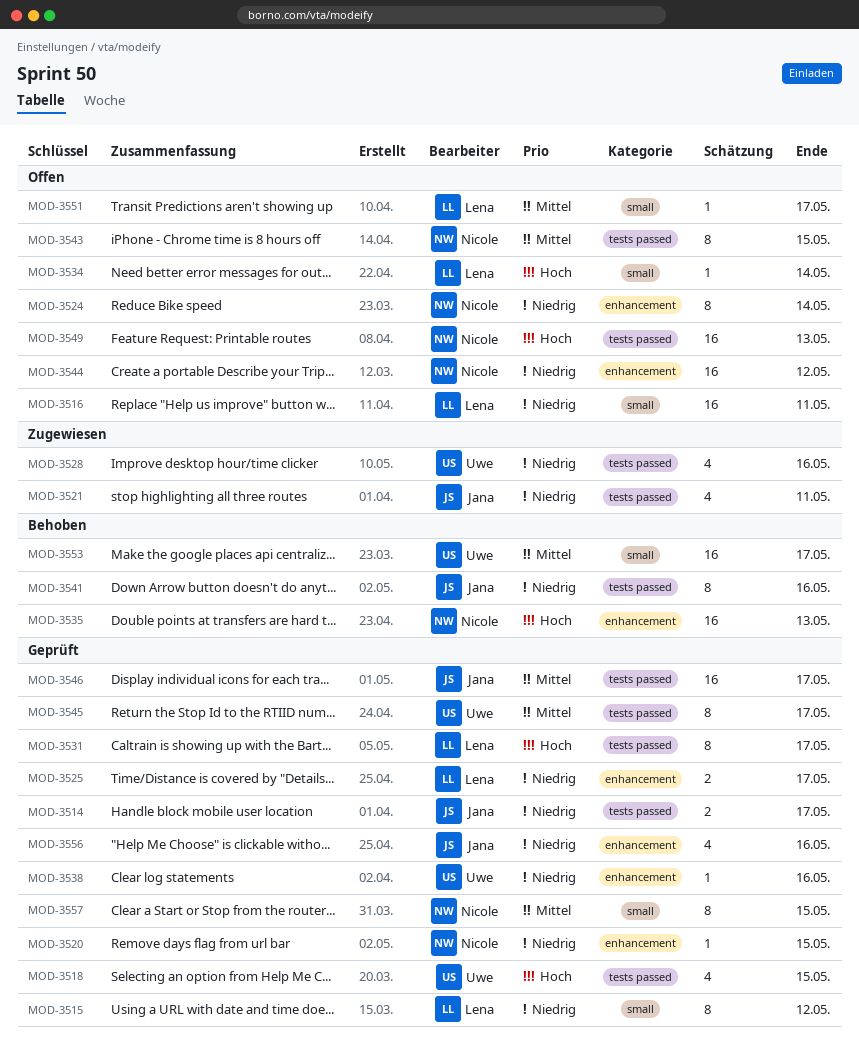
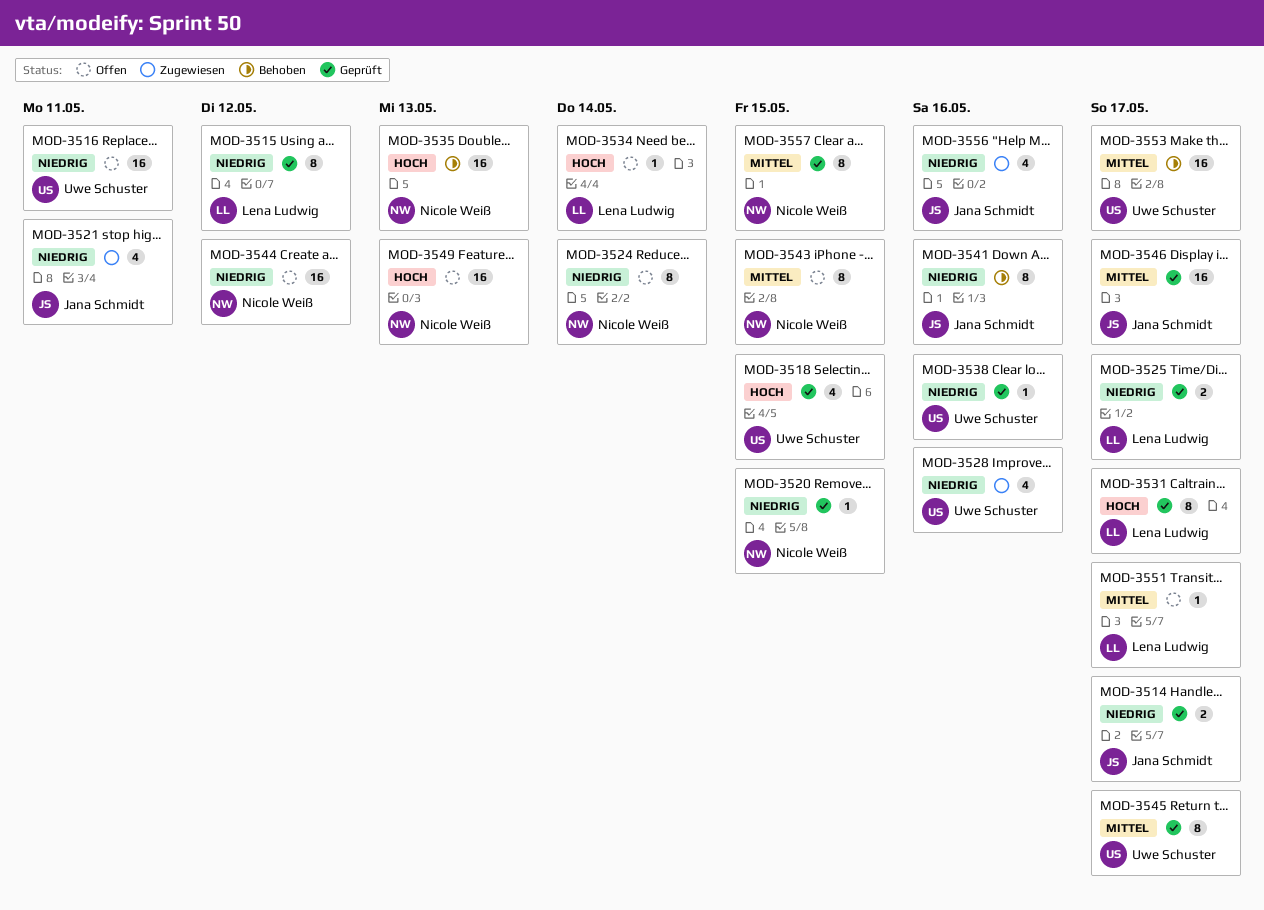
MOD-3516, owner: Lena Ludwig -> Uwe Schuster
MOD-3556, status: Geprüft -> Zugewiesen

